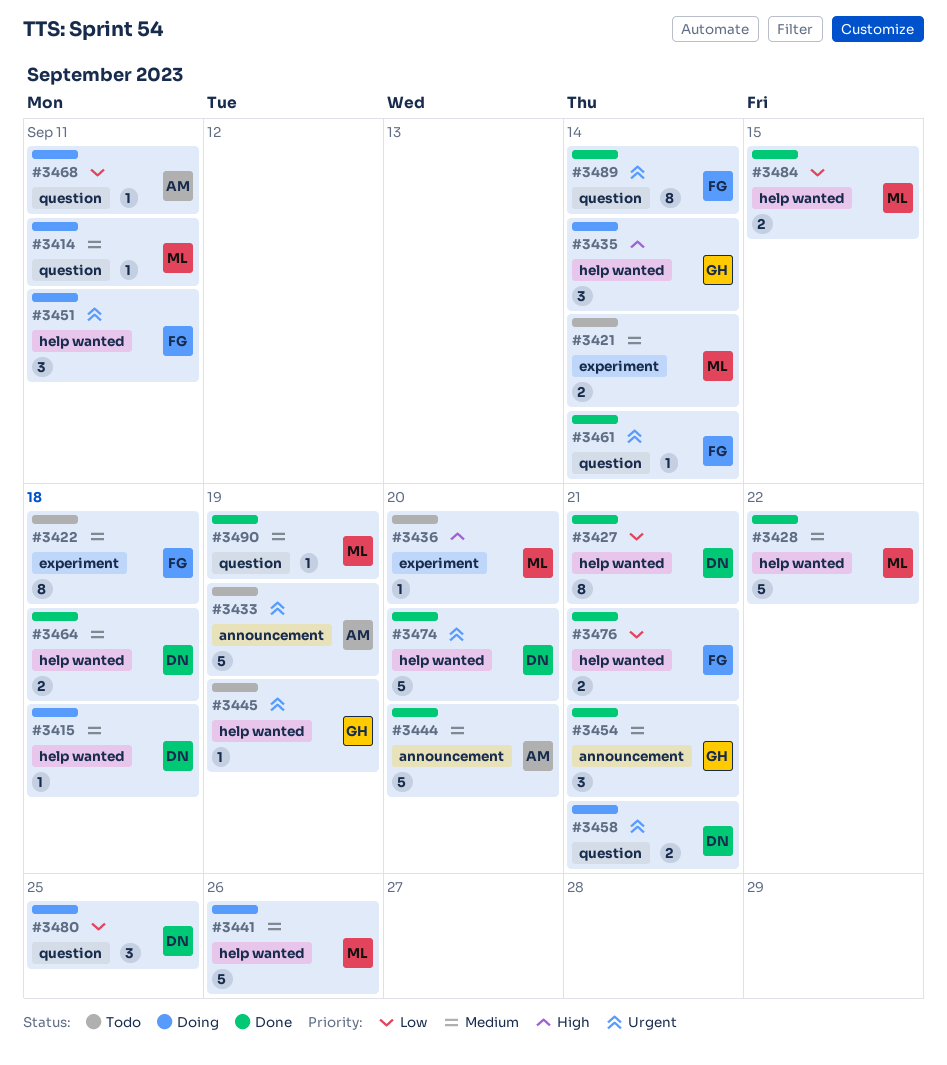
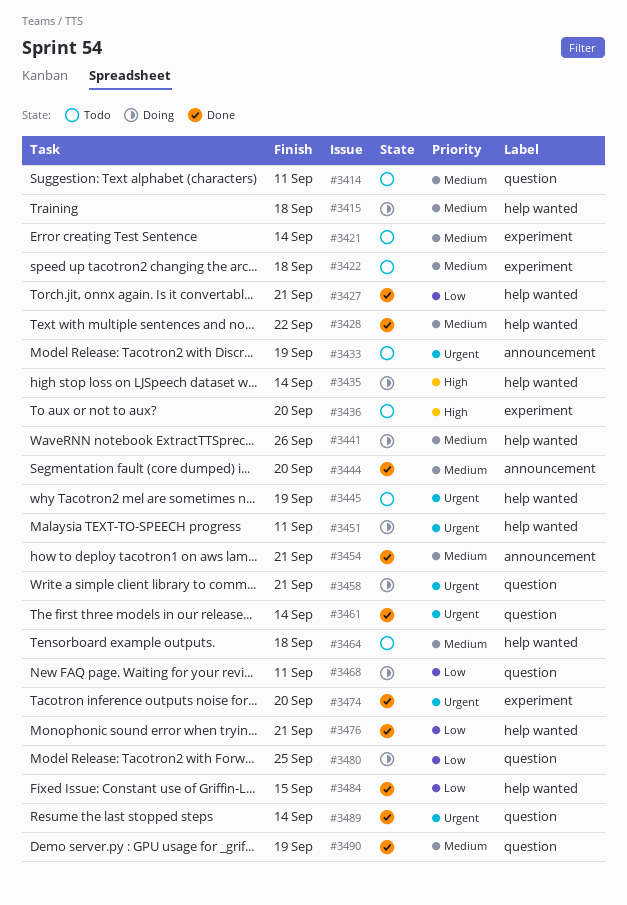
#3414, status: Doing -> Todo
#3464, status: Done -> Todo
#3474, label: help wanted -> experiment

